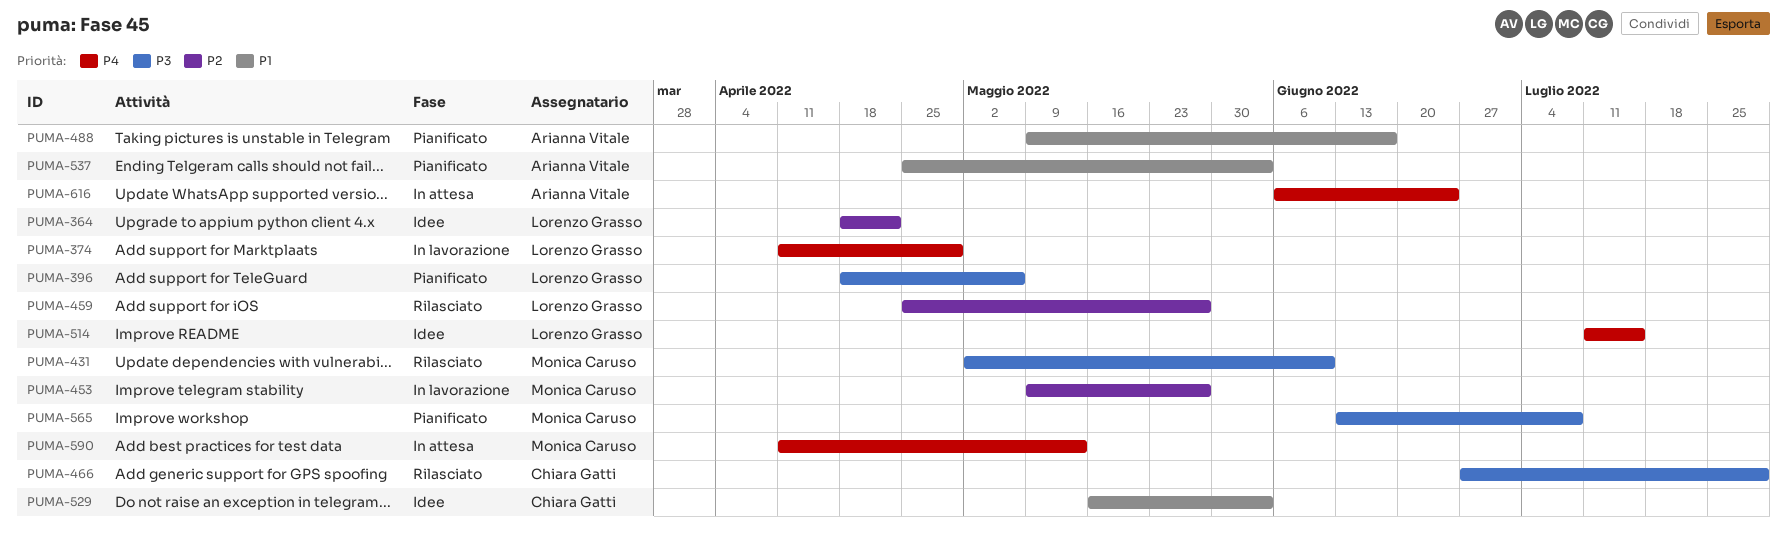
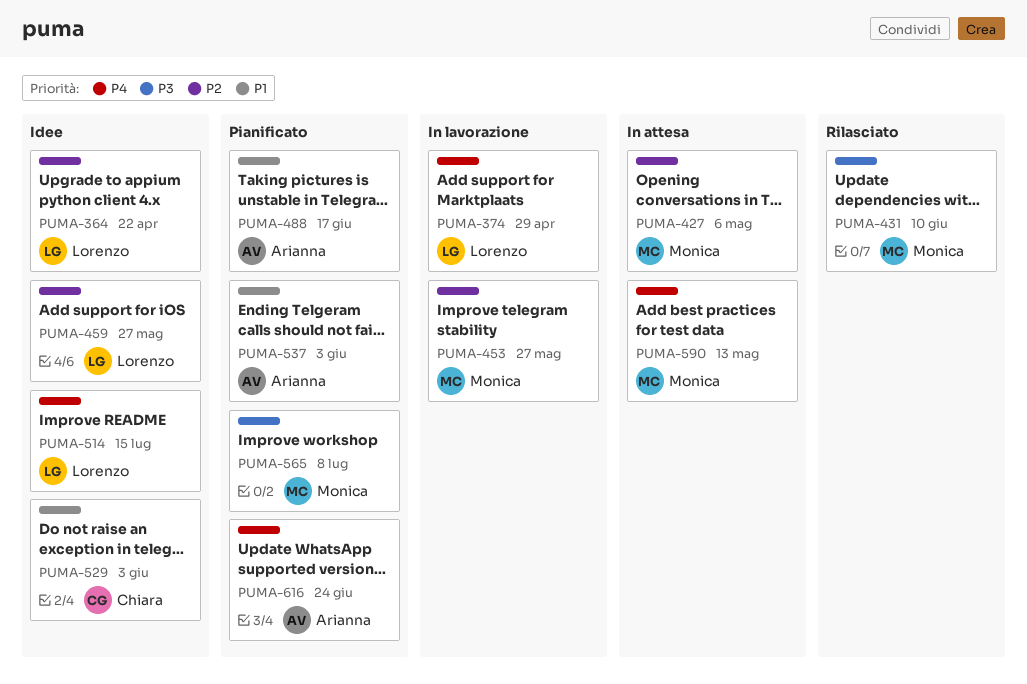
PUMA-396: present -> none
PUMA-427: none -> present
PUMA-459, status: Rilasciato -> Idee
PUMA-466: present -> none
PUMA-616, status: In attesa -> Pianificato

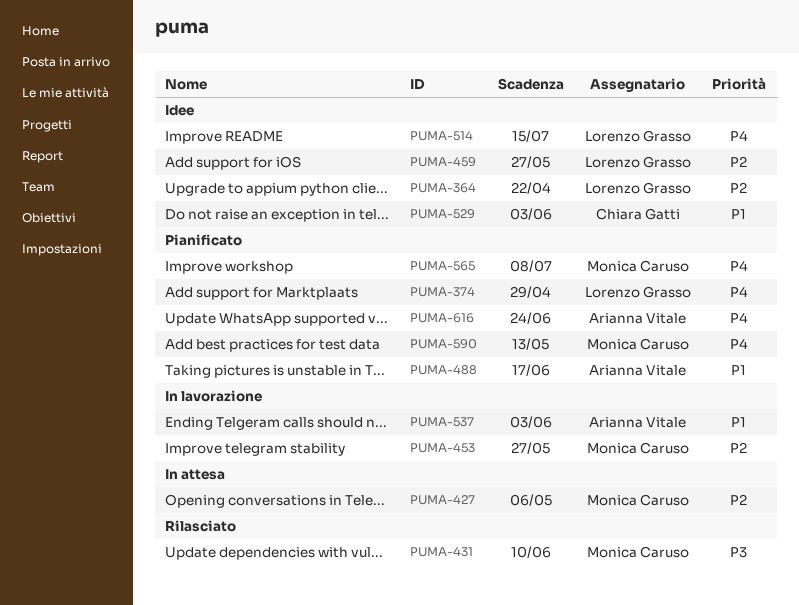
PUMA-374, status: In lavorazione -> Pianificato
PUMA-537, status: Pianificato -> In lavorazione
PUMA-565, priority: P3 -> P4
PUMA-590, status: In attesa -> Pianificato

